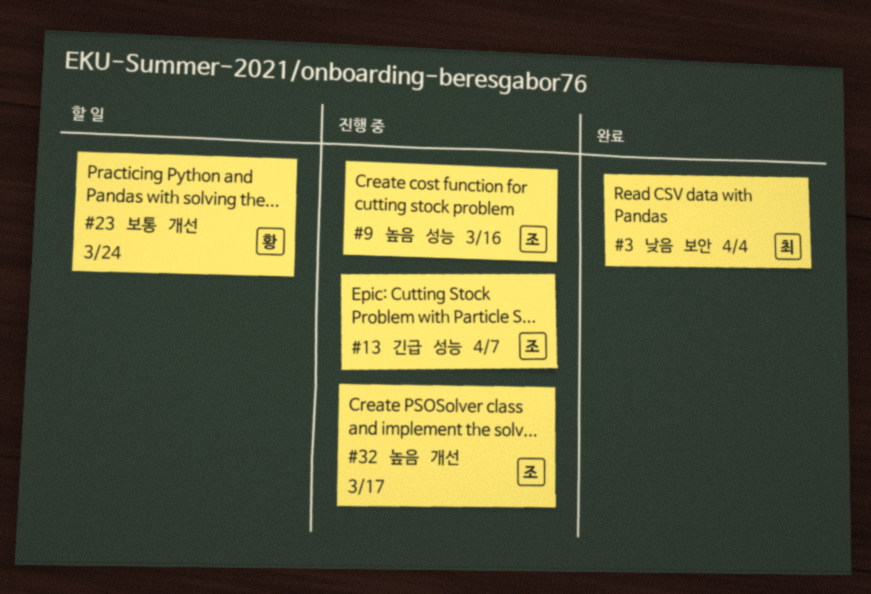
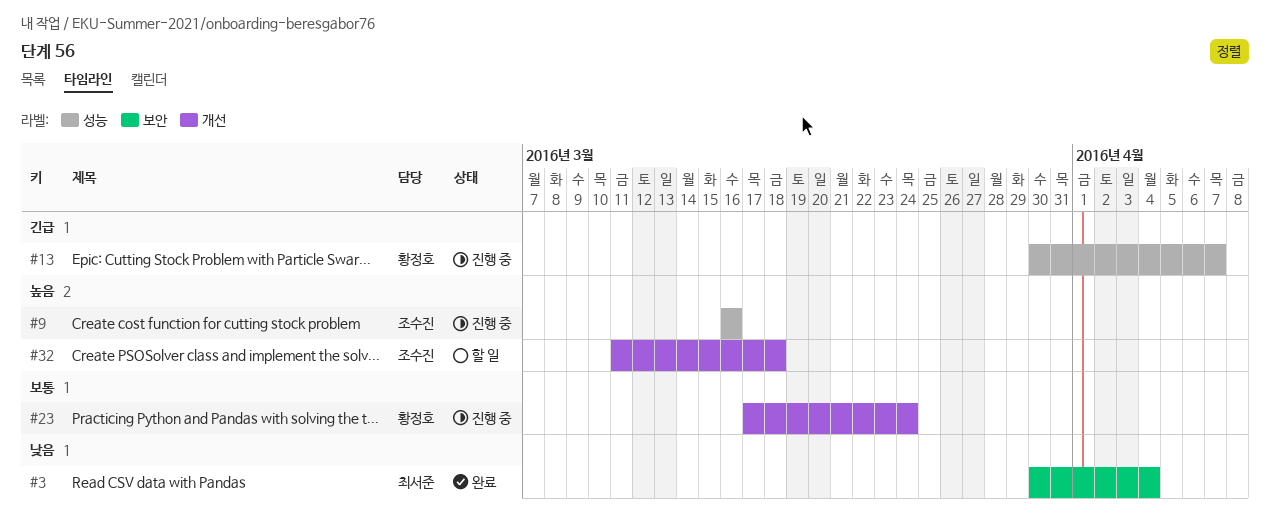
#13, owner: 조수진 -> 황정호
#23, status: 할 일 -> 진행 중
#32, status: 진행 중 -> 할 일
#32, due: Mar 17 -> Mar 18

